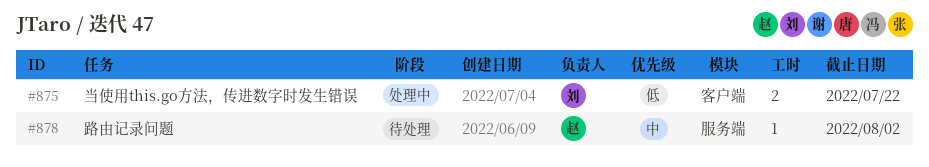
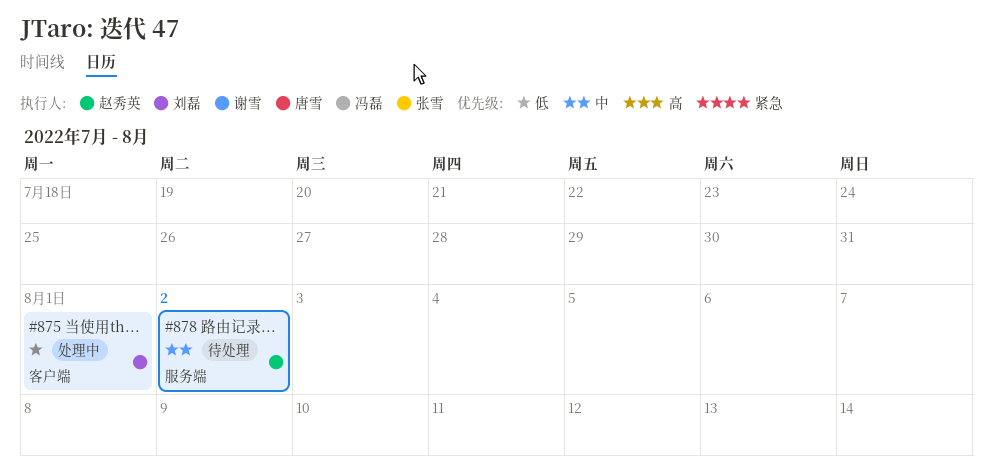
#875, due: Jul 22 -> Aug 1

